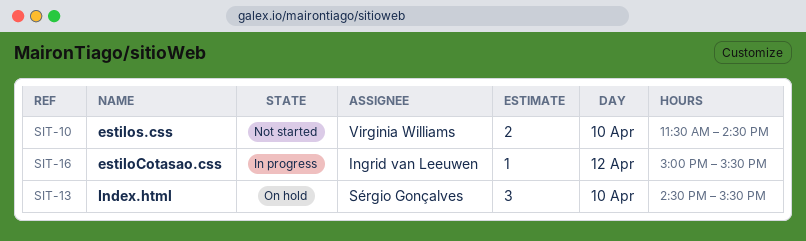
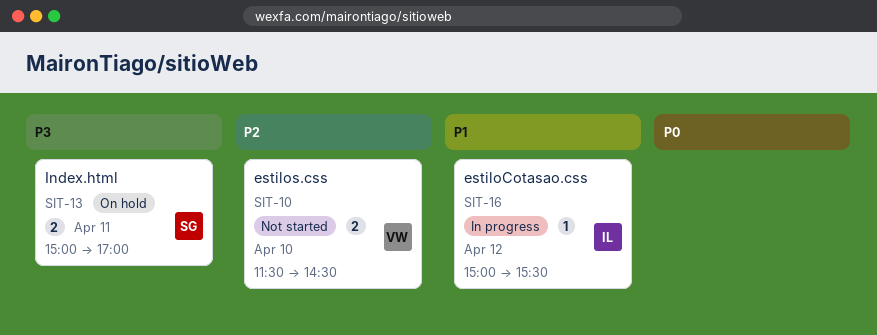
SIT-13, estimate: 3 -> 2
SIT-13, day: Apr 10 -> Apr 11
SIT-13, begins: 14:30 -> 15:00
SIT-13, ends: 15:30 -> 17:00

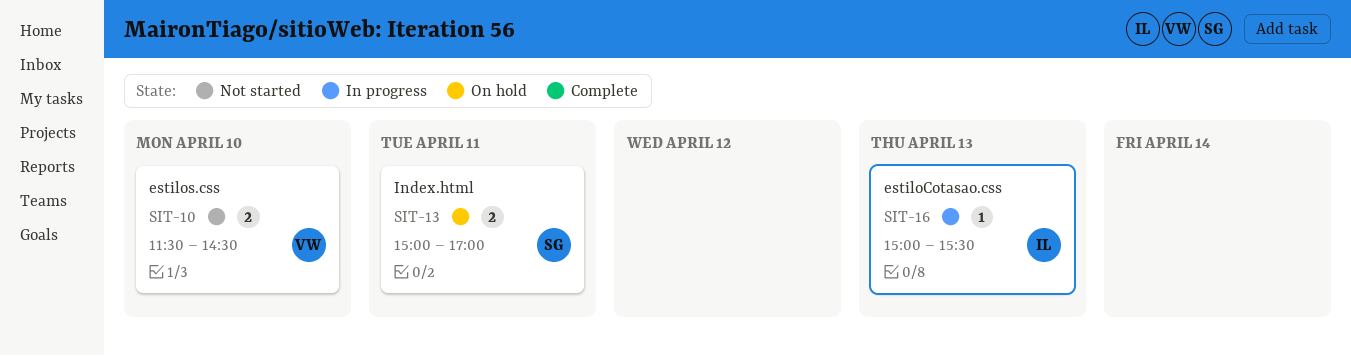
SIT-16, day: Apr 12 -> Apr 13

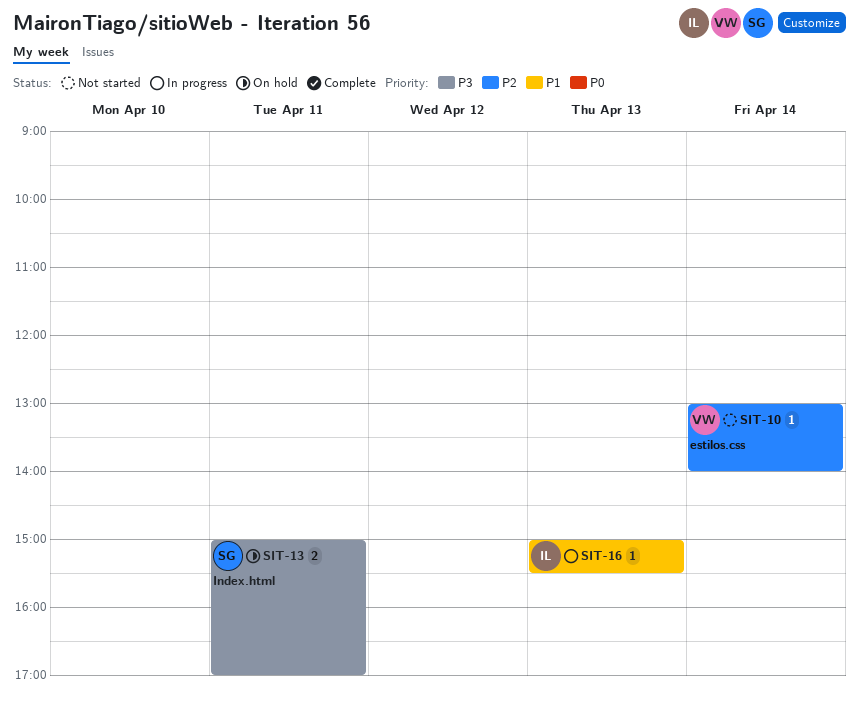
SIT-10, estimate: 2 -> 1
SIT-10, day: Apr 10 -> Apr 14
SIT-10, begins: 11:30 -> 13:00
SIT-10, ends: 14:30 -> 14:00

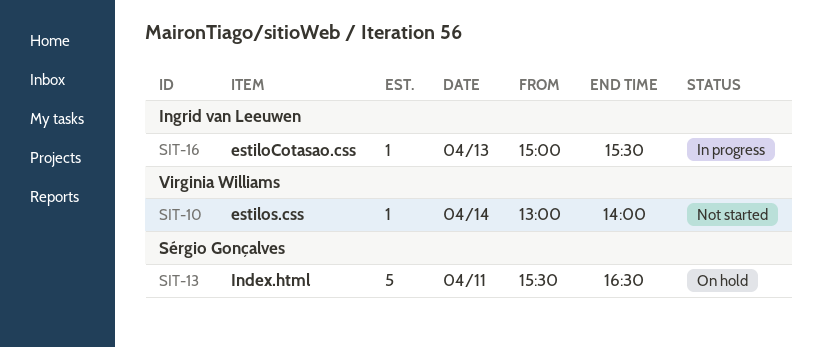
SIT-13, estimate: 2 -> 5
SIT-13, begins: 15:00 -> 15:30
SIT-13, ends: 17:00 -> 16:30

